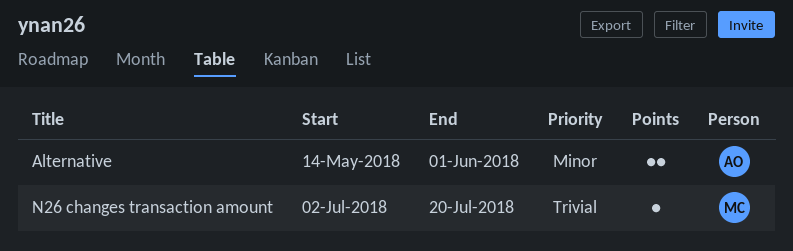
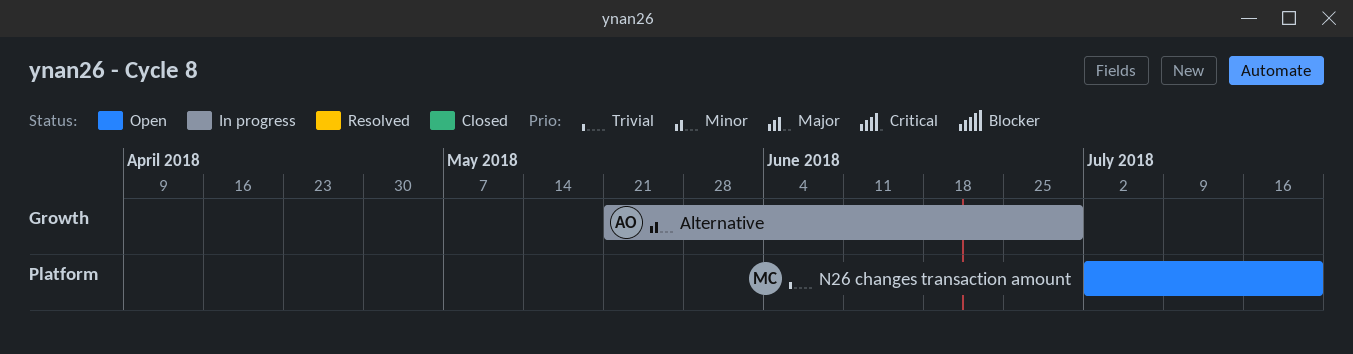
Alternative, start: May 14 -> May 21
Alternative, due: Jun 1 -> Jun 29

